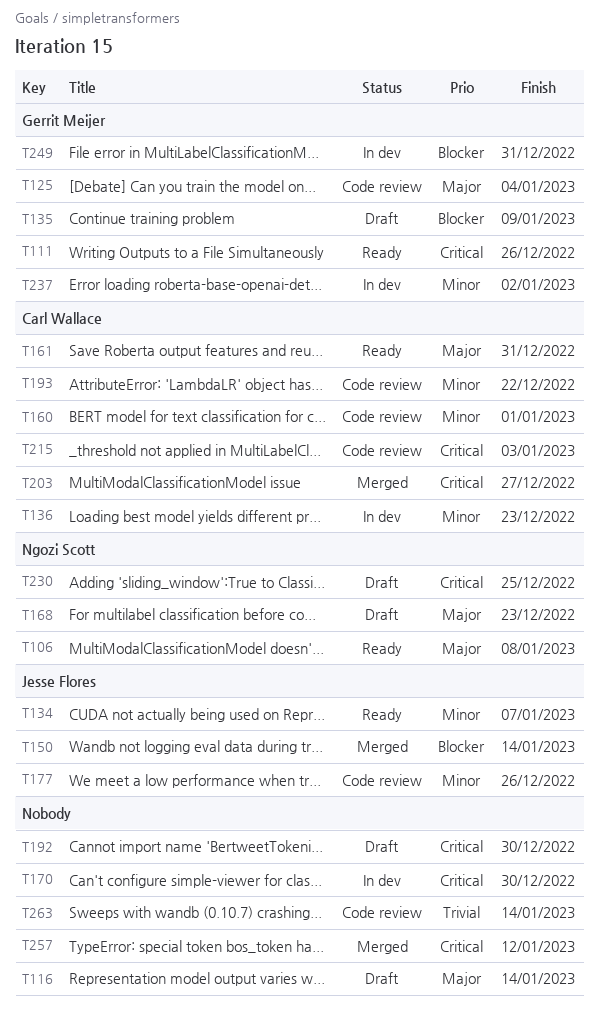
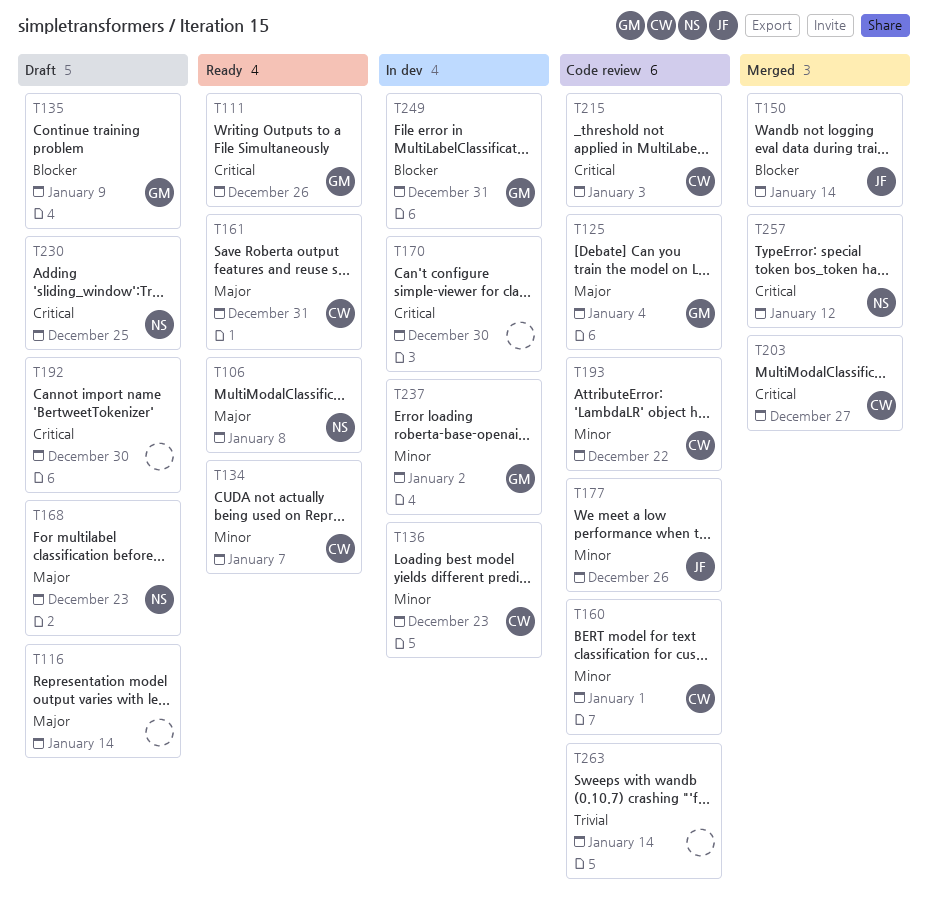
T134, owner: Jesse Flores -> Carl Wallace
T257, owner: none -> Ngozi Scott

